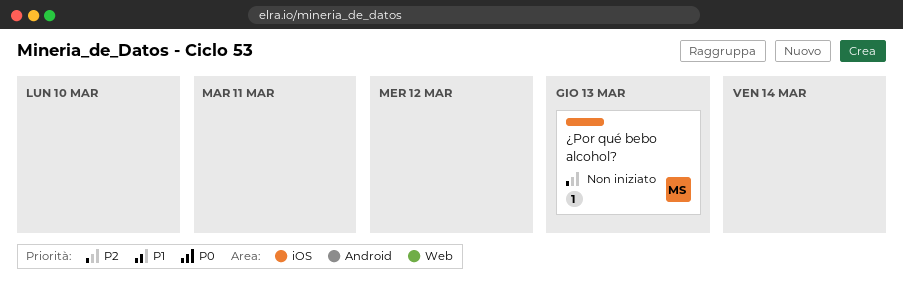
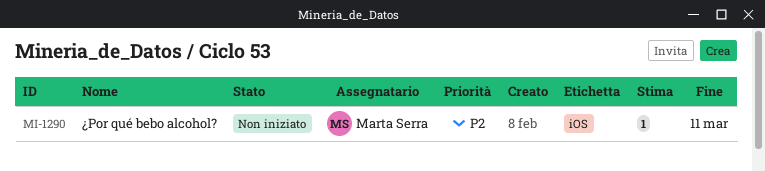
¿Por qué bebo alcohol?, due: Mar 13 -> Mar 11

